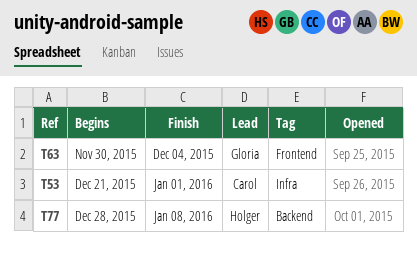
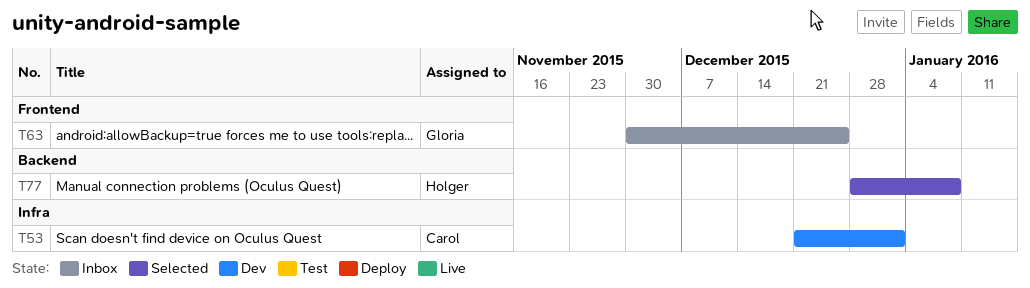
T63, due: Dec 4 -> Dec 25

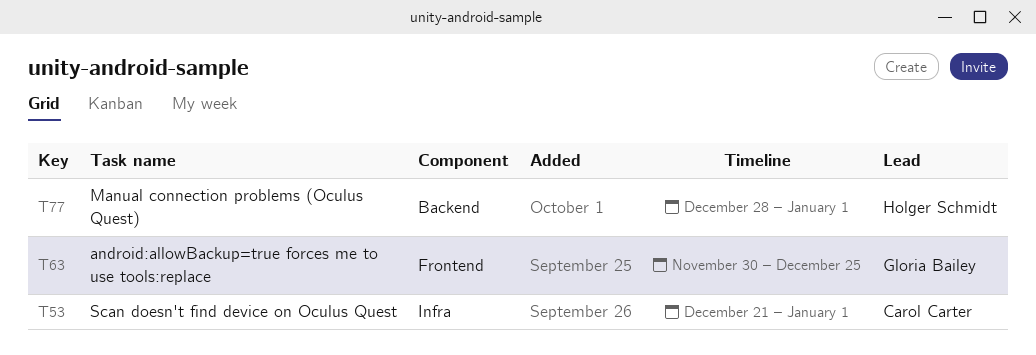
T77, due: Jan 8 -> Jan 1

